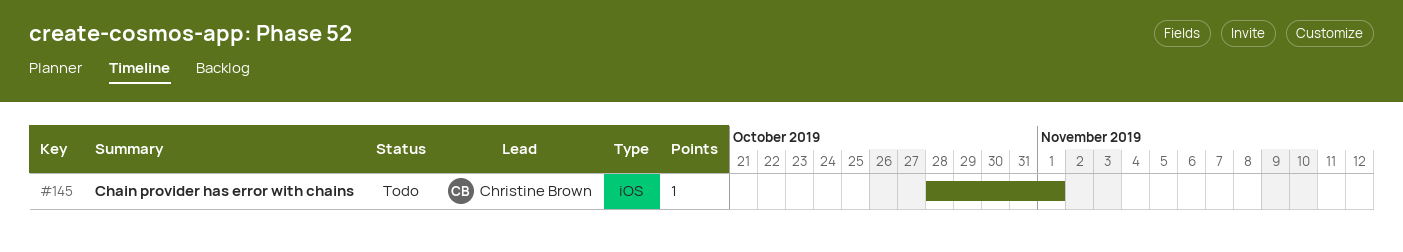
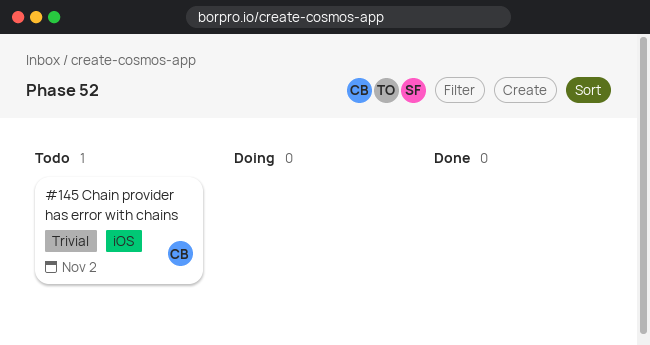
#145, due: Nov 1 -> Nov 2

